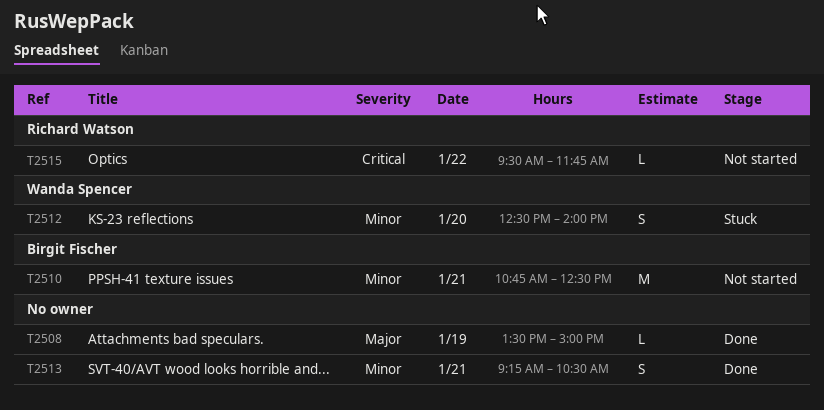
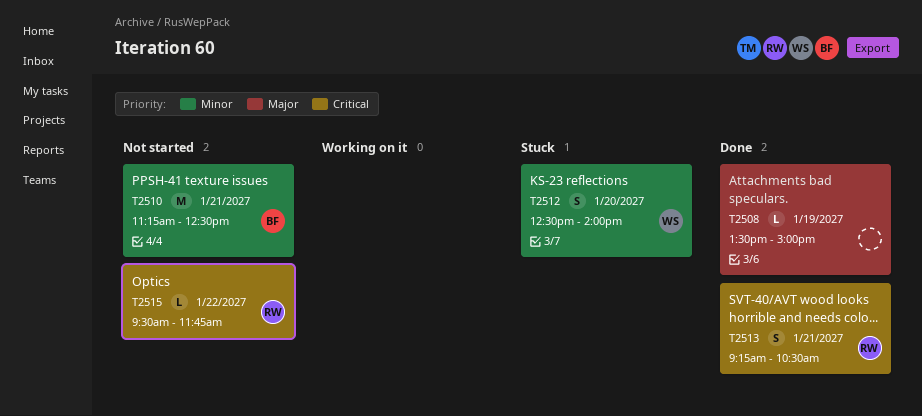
T2510, begins: 10:45 -> 11:15
T2513, owner: none -> Richard Watson
T2513, priority: Minor -> Critical

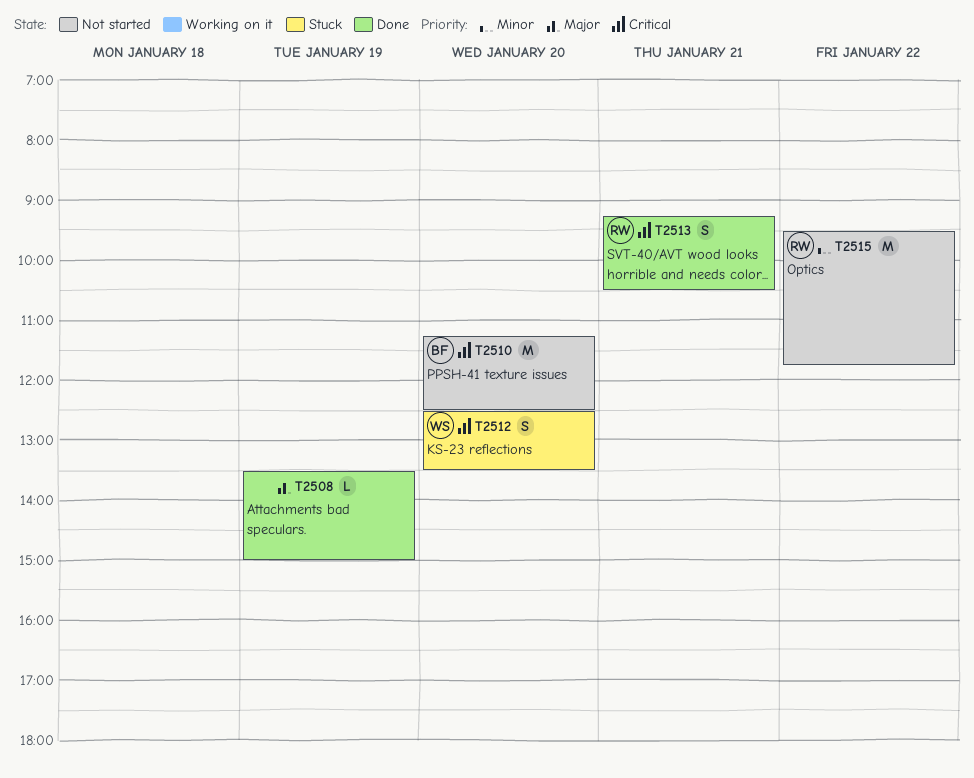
T2510, priority: Minor -> Critical
T2510, day: Jan 21 -> Jan 20
T2512, priority: Minor -> Critical
T2512, ends: 14:00 -> 13:30
T2515, priority: Critical -> Minor
T2515, estimate: L -> M

